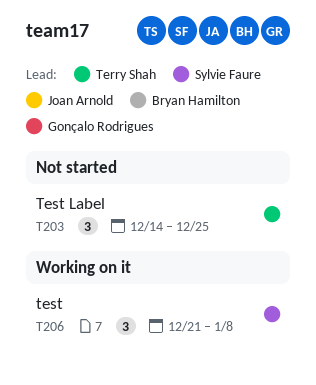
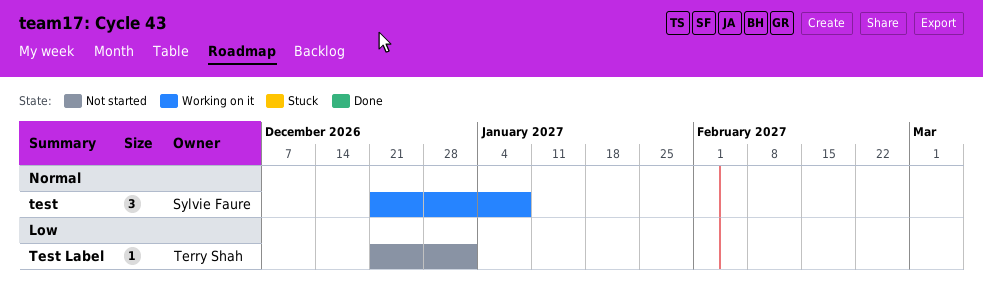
Test Label, estimate: 3 -> 1
Test Label, start: Dec 14 -> Dec 21
Test Label, due: Dec 25 -> Jan 1

